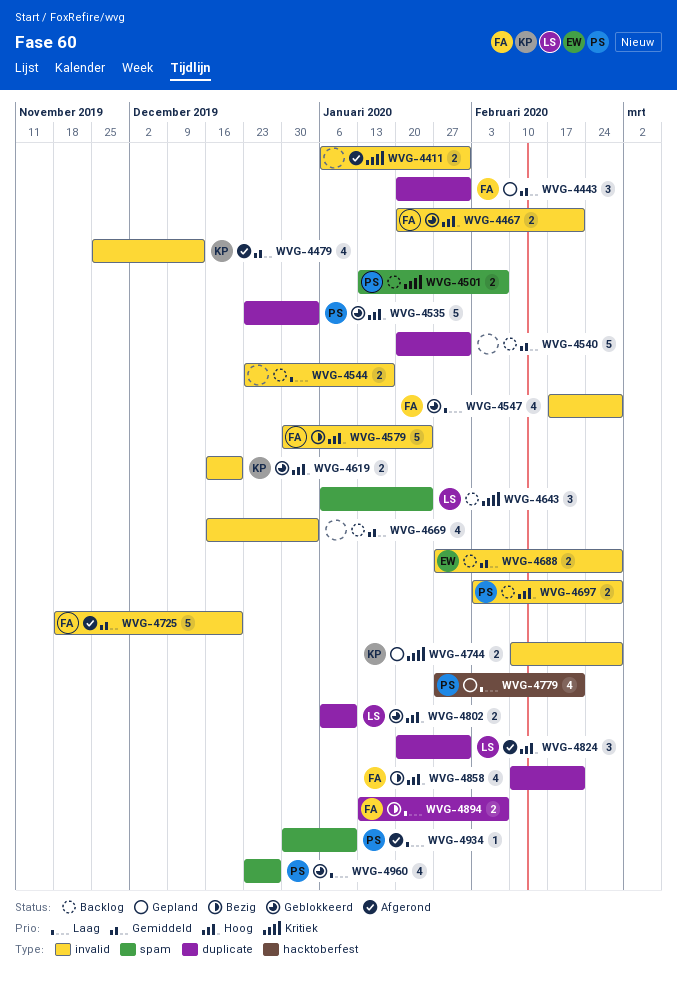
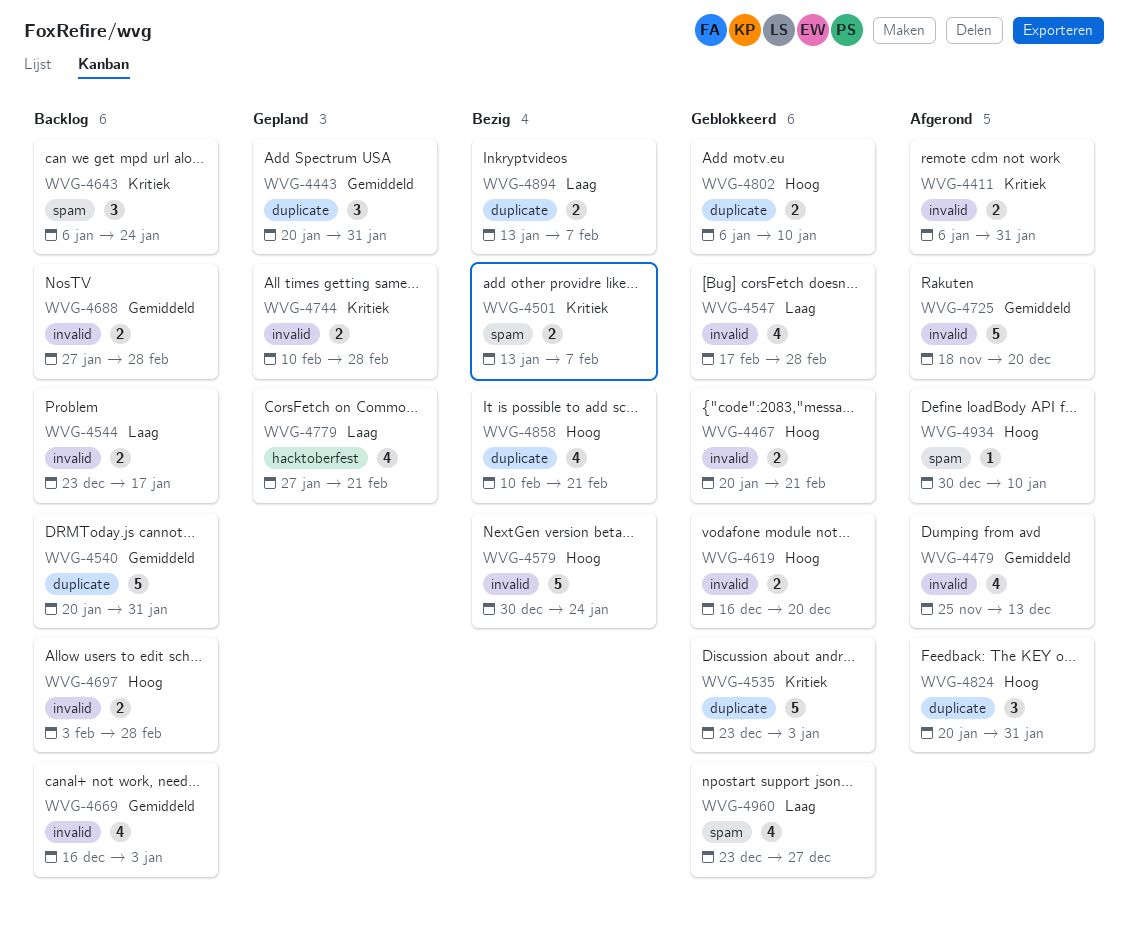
WVG-4501, status: Backlog -> Bezig
WVG-4535, priority: Hoog -> Kritiek
WVG-4934, priority: Laag -> Hoog

